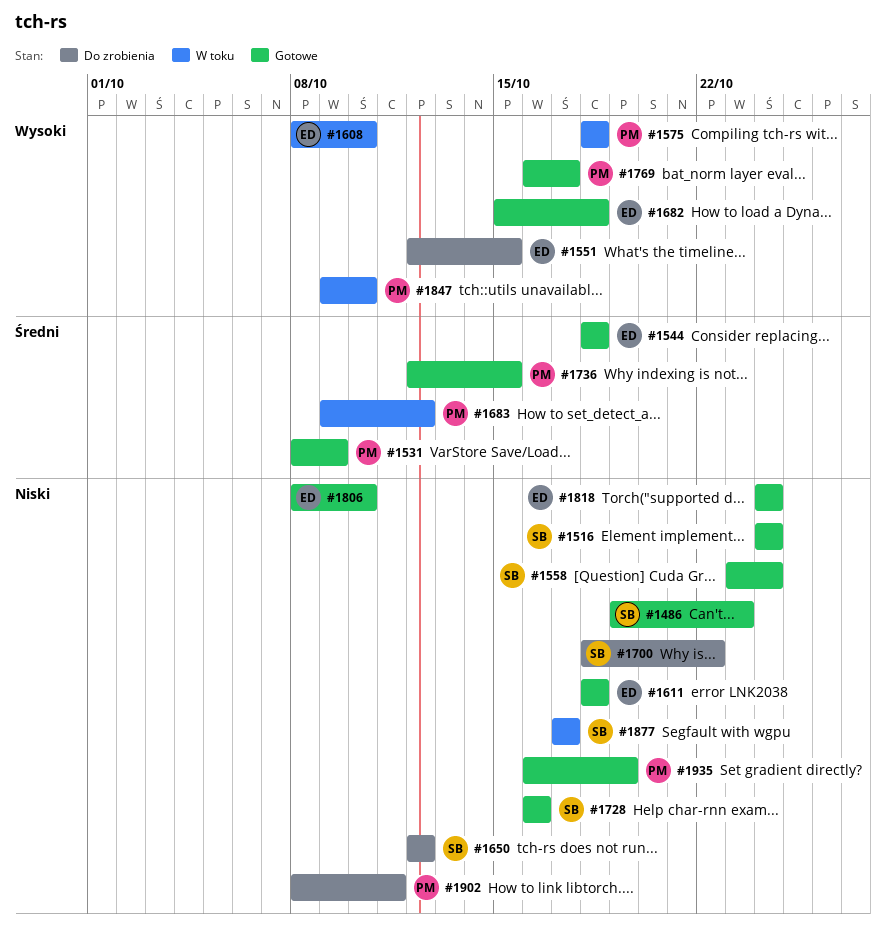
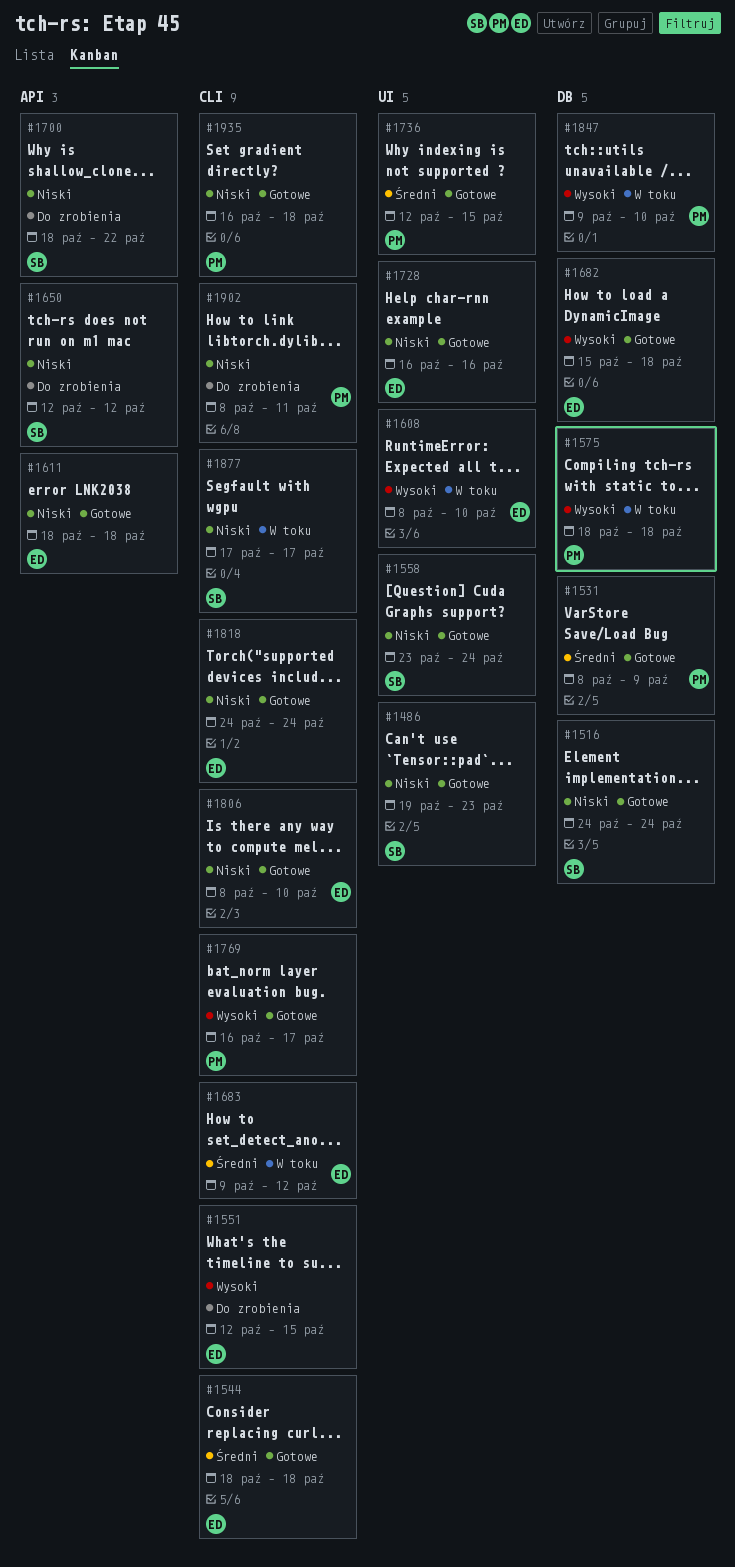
#1683, owner: PM -> ED
#1728, owner: SB -> ED
#1935, due: Oct 19 -> Oct 18

